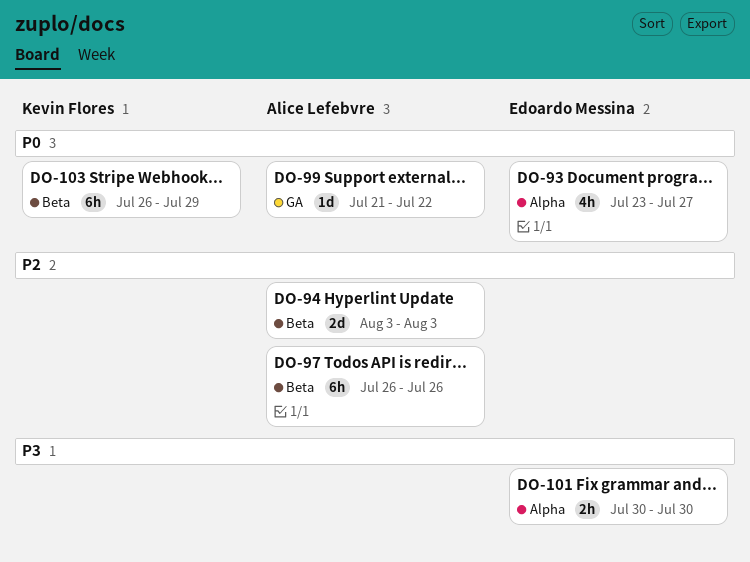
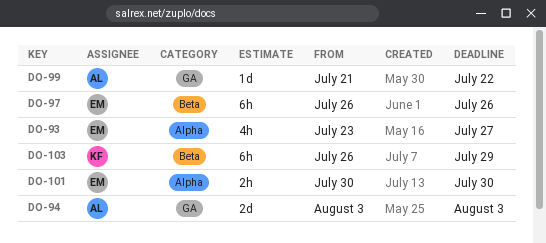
DO-94, label: Beta -> GA
DO-97, owner: Alice Lefebvre -> Edoardo Messina

